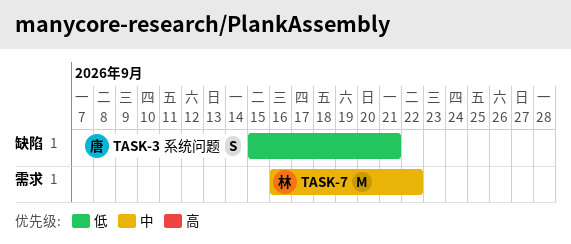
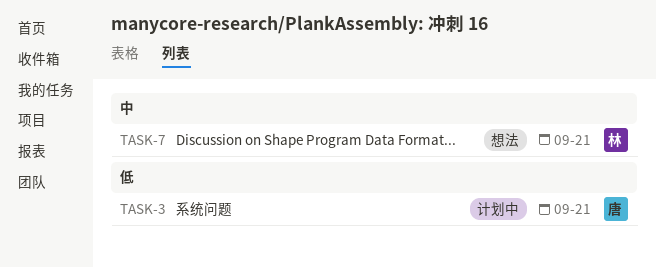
TASK-7, due: Sep 22 -> Sep 21

